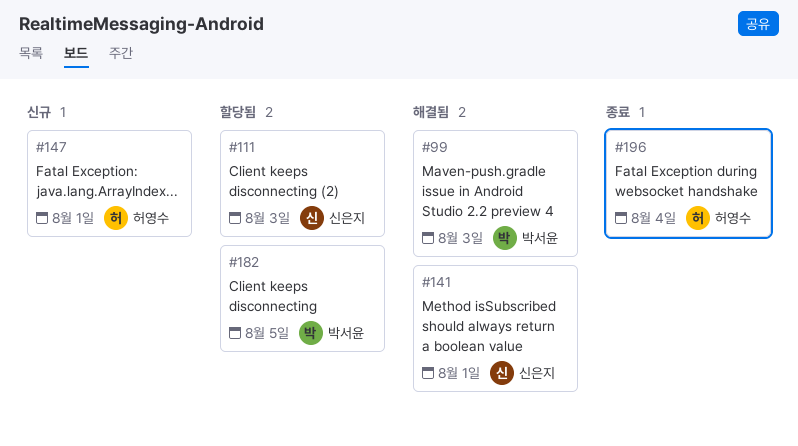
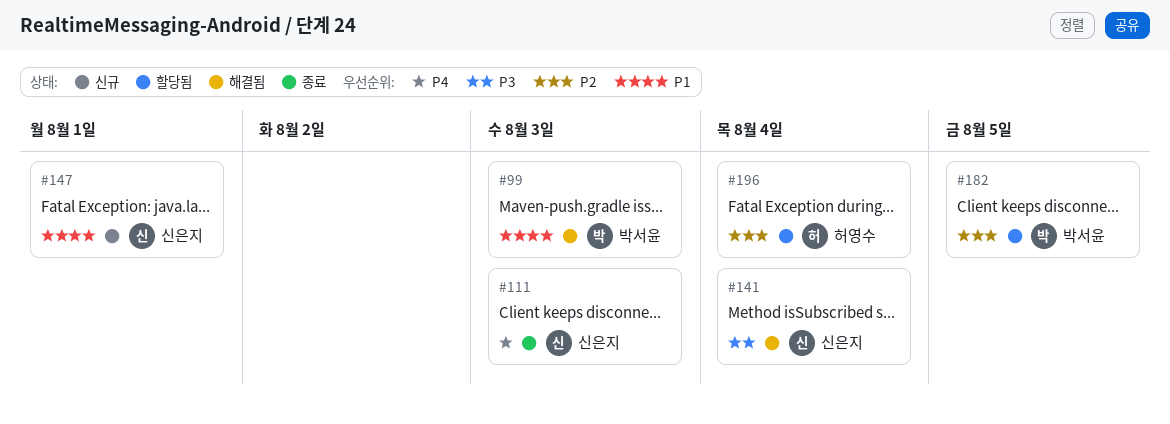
#111, status: 할당됨 -> 종료
#141, due: Aug 1 -> Aug 4
#147, owner: 허영수 -> 신은지
#196, status: 종료 -> 할당됨

